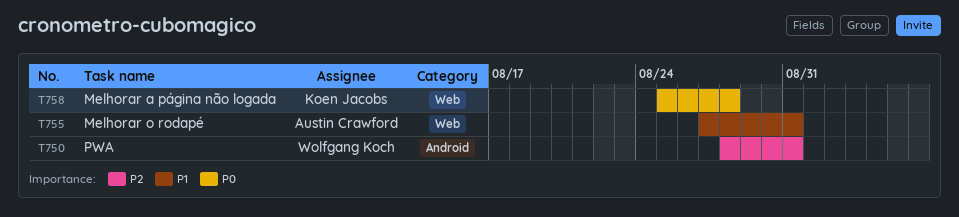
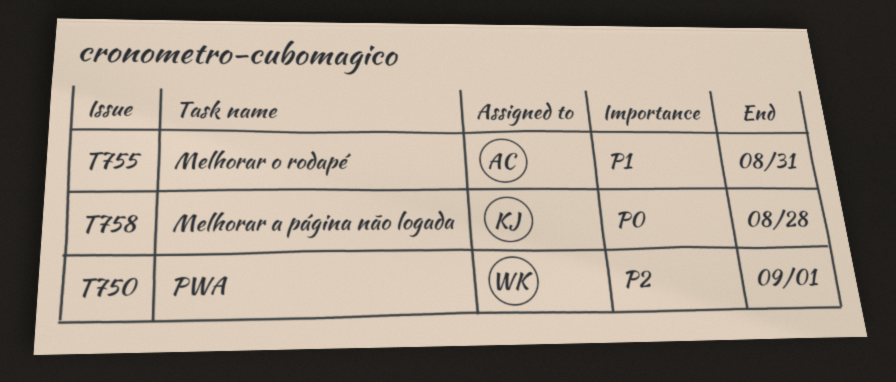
T750, due: Aug 31 -> Sep 1

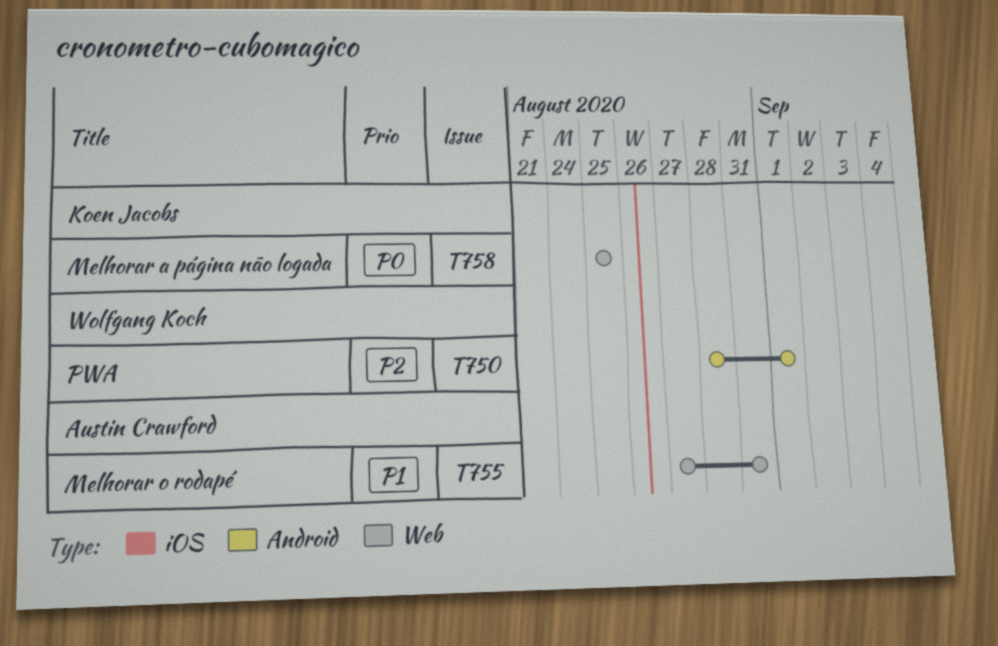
T758, due: Aug 28 -> Aug 25

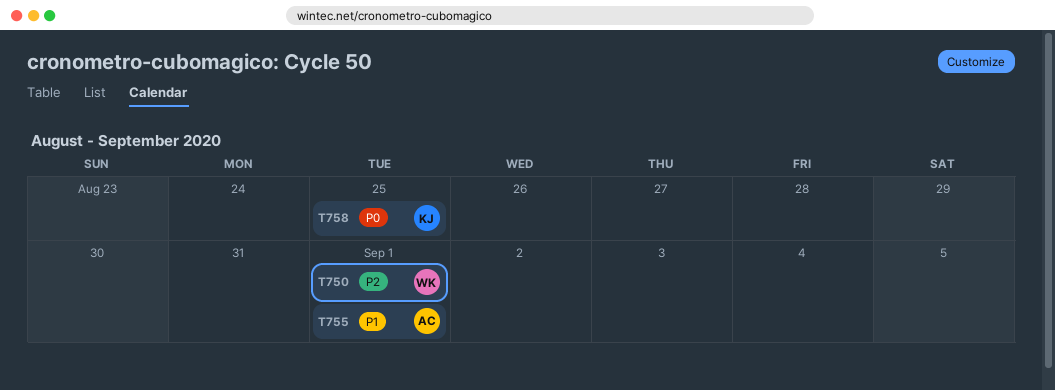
T755, due: Aug 31 -> Sep 1

